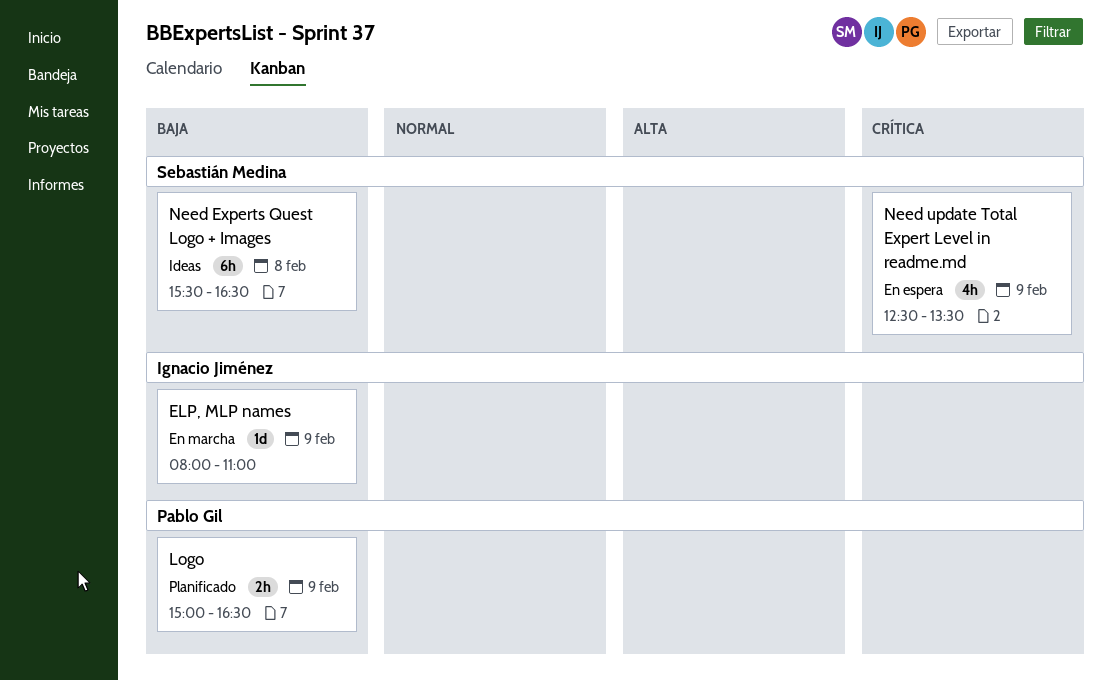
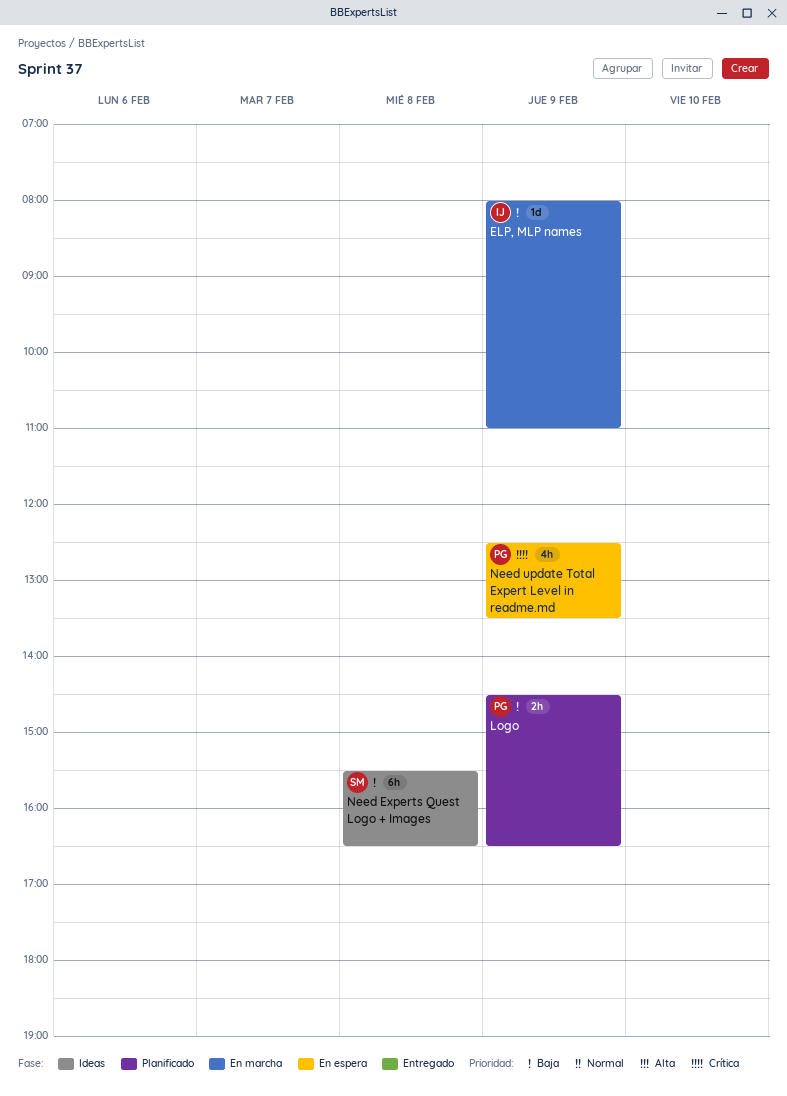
Logo, begins: 15:00 -> 14:30
Need update Total Expert Level in readme.md, owner: Sebastián Medina -> Pablo Gil

